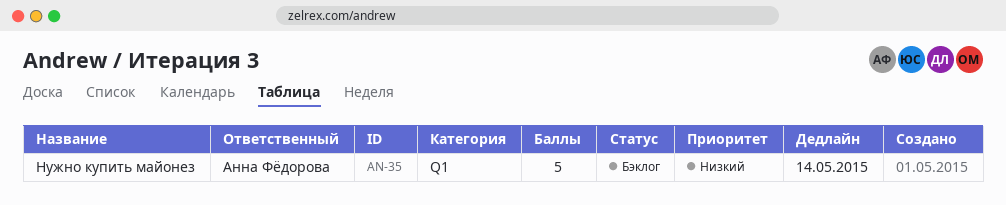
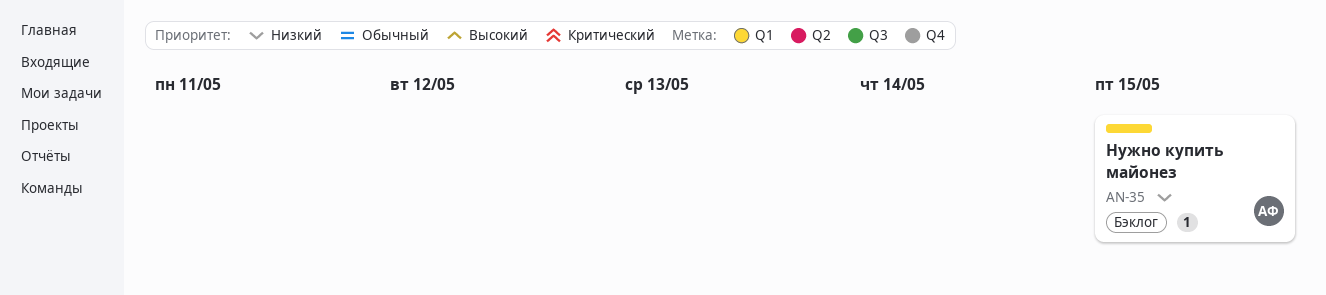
AN-35, estimate: 5 -> 1
AN-35, due: May 14 -> May 15

